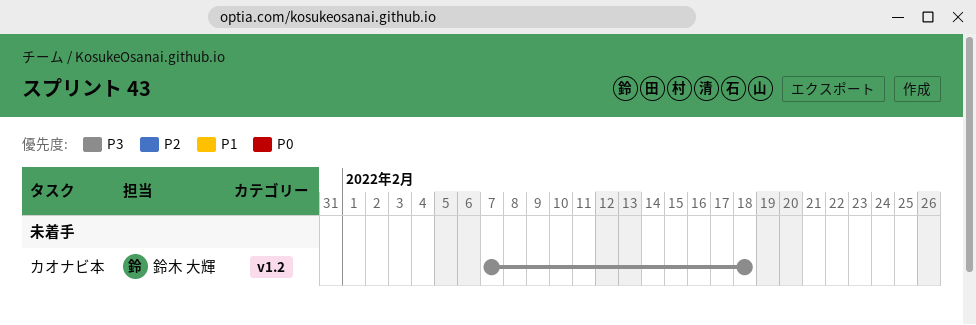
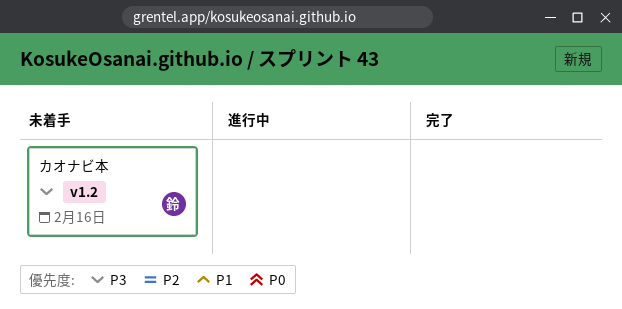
カオナビ本, due: Feb 18 -> Feb 16

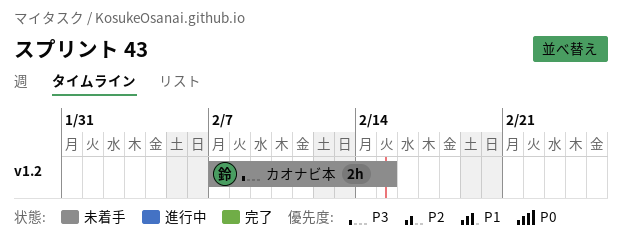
カオナビ本, due: Feb 16 -> Feb 15

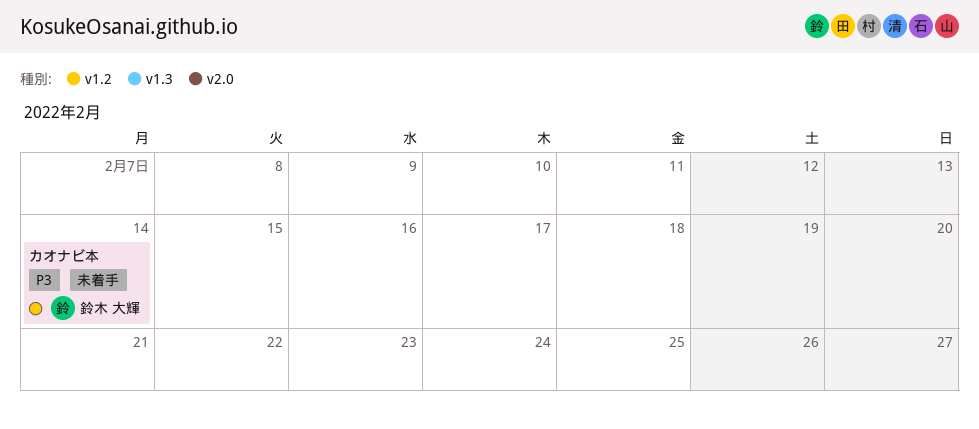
カオナビ本, due: Feb 15 -> Feb 14

